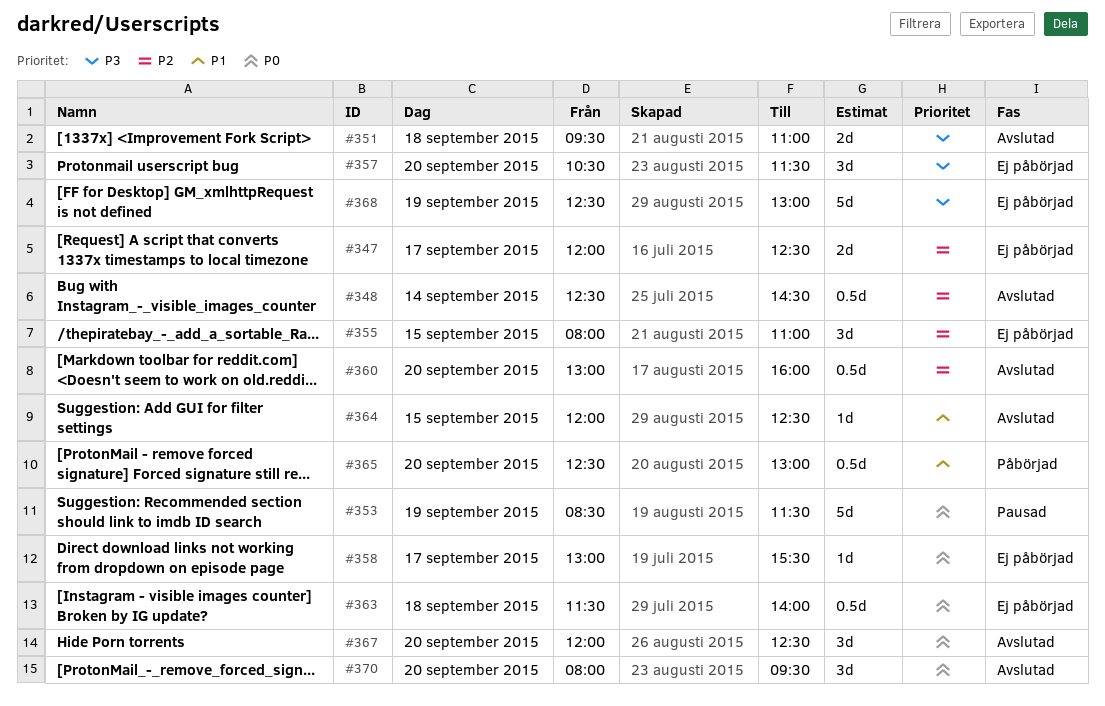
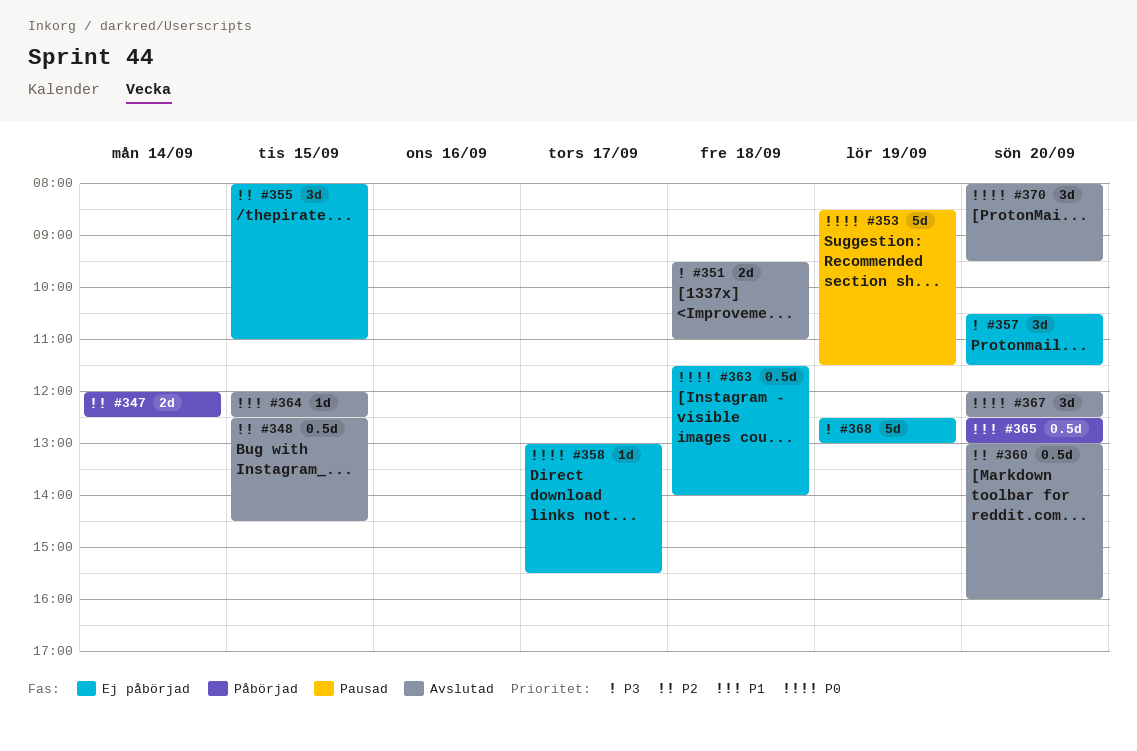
#347, status: Ej påbörjad -> Påbörjad
#347, day: Sep 17 -> Sep 14
#348, day: Sep 14 -> Sep 15

